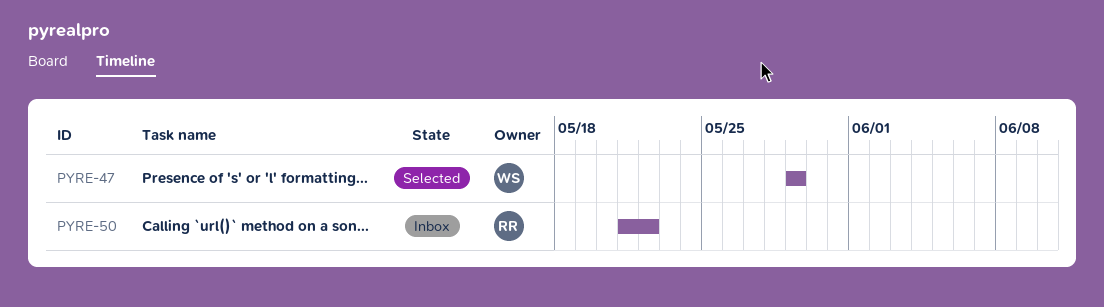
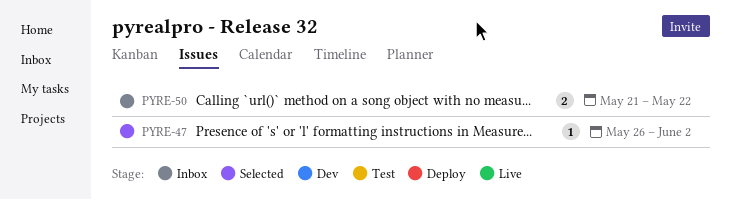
PYRE-47, start: May 29 -> May 26
PYRE-47, due: May 29 -> Jun 2

